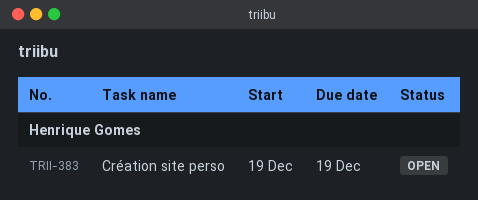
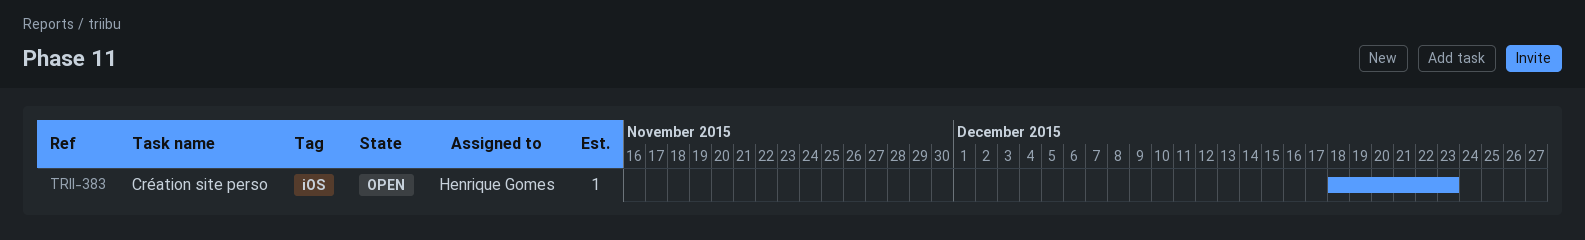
TRII-383, start: Dec 19 -> Dec 18
TRII-383, due: Dec 19 -> Dec 23

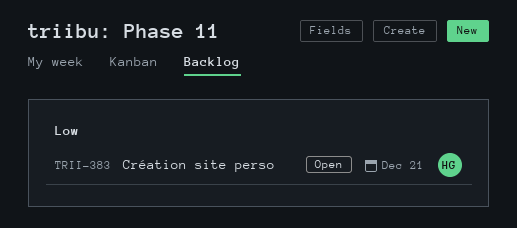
TRII-383, due: Dec 23 -> Dec 21

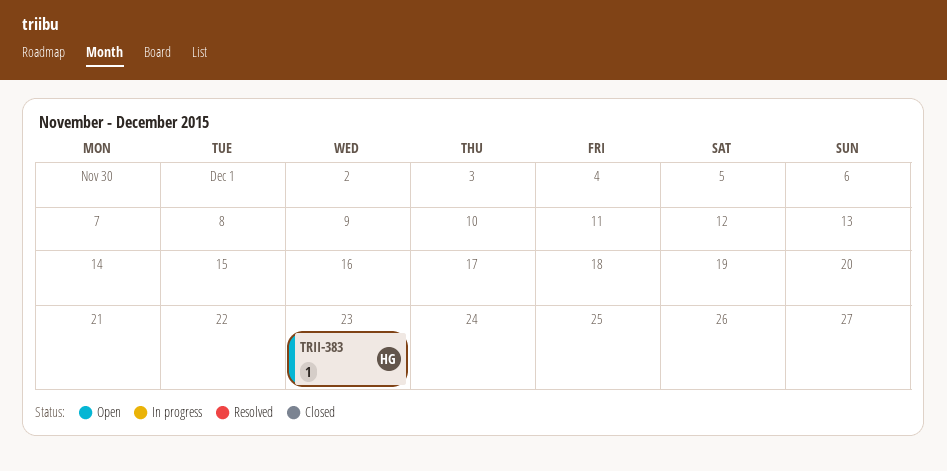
TRII-383, due: Dec 21 -> Dec 23

